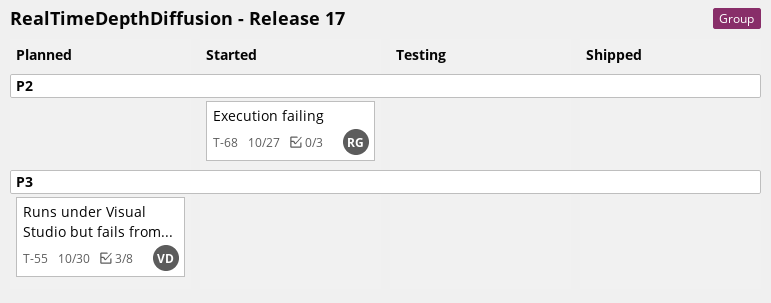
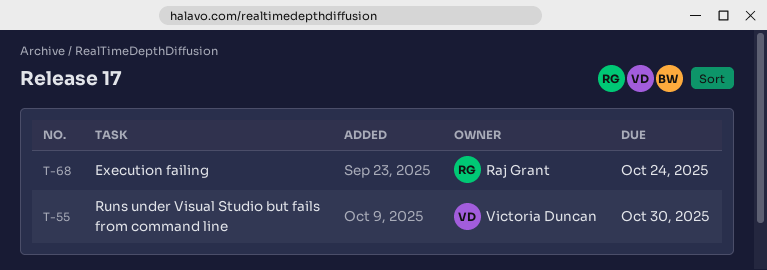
T-68, due: Oct 27 -> Oct 24

